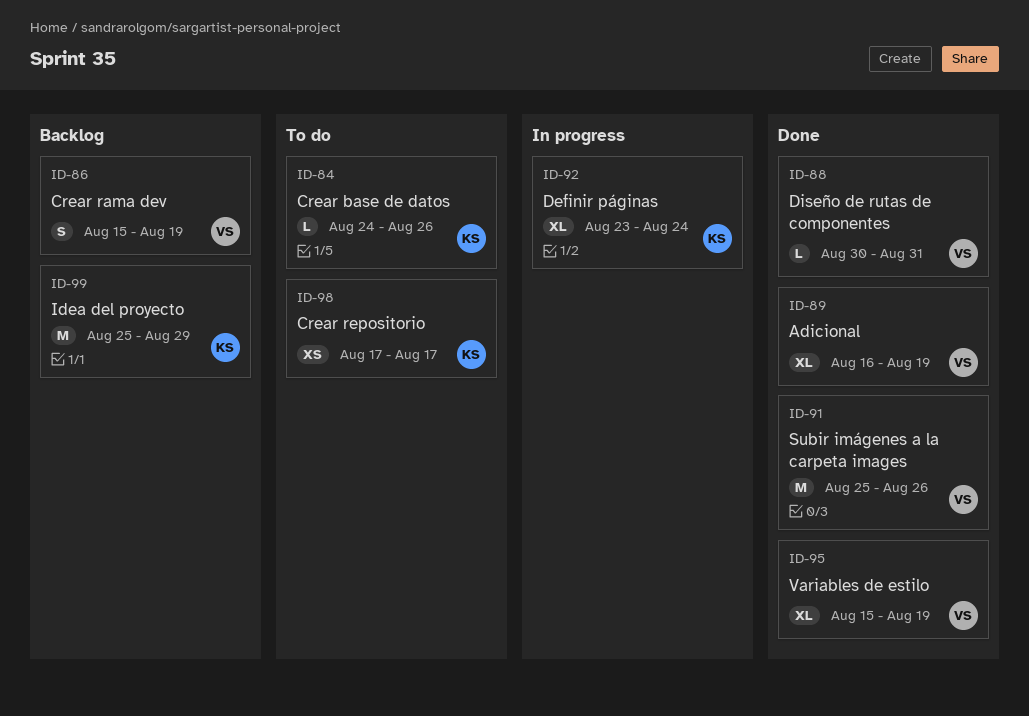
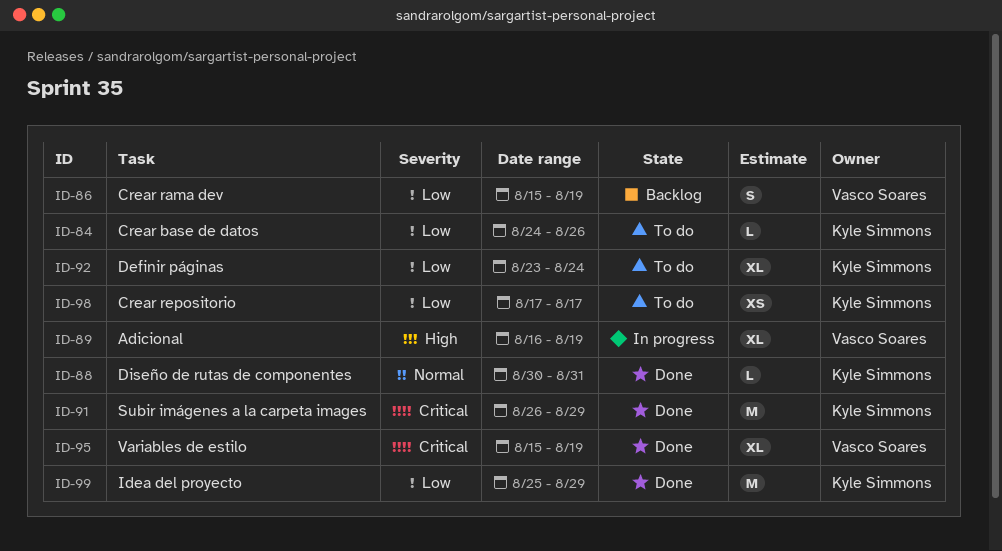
ID-88, owner: Vasco Soares -> Kyle Simmons
ID-89, status: Done -> In progress
ID-91, owner: Vasco Soares -> Kyle Simmons
ID-91, start: Aug 25 -> Aug 26
ID-91, due: Aug 26 -> Aug 29
ID-92, status: In progress -> To do
ID-99, status: Backlog -> Done

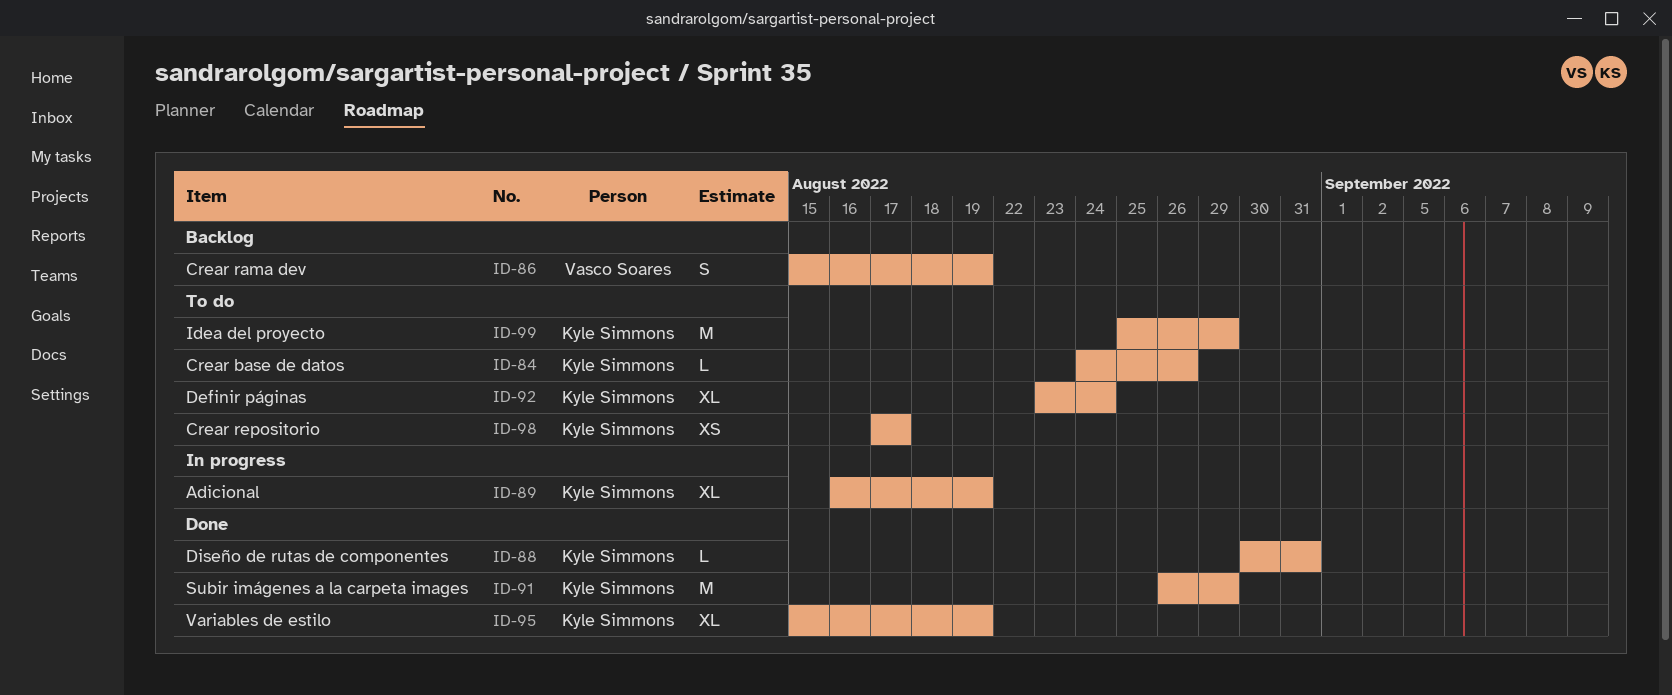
ID-89, owner: Vasco Soares -> Kyle Simmons
ID-95, owner: Vasco Soares -> Kyle Simmons
ID-99, status: Done -> To do

